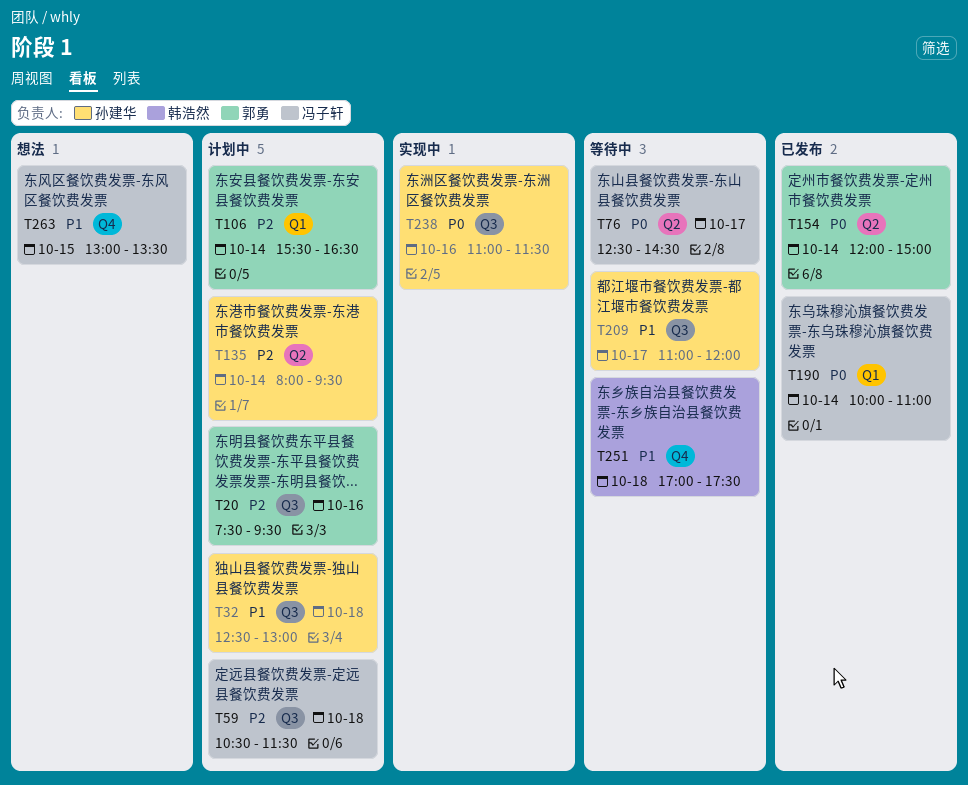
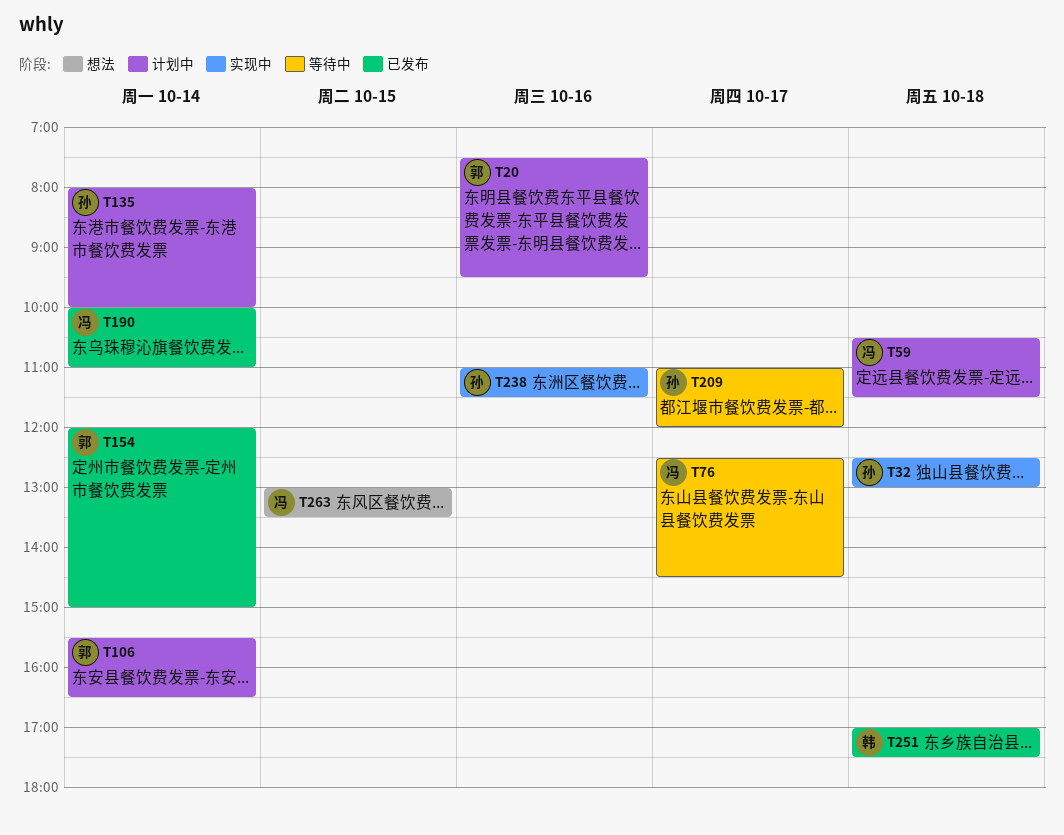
T32, status: 计划中 -> 实现中
T135, ends: 09:30 -> 10:00
T251, status: 等待中 -> 已发布

